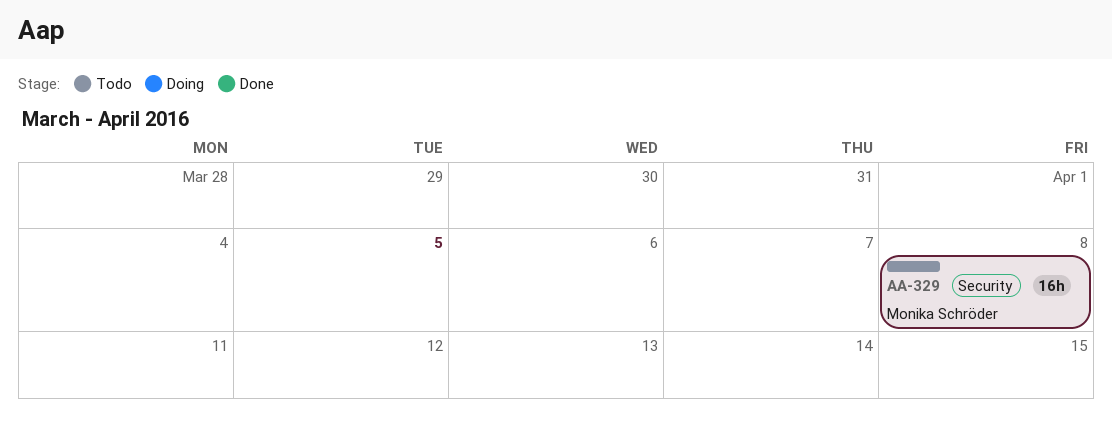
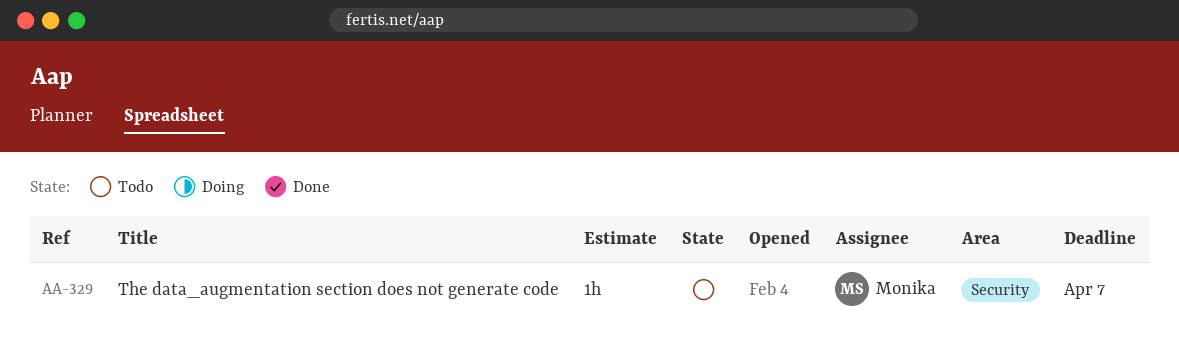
AA-329, estimate: 16h -> 1h
AA-329, due: Apr 8 -> Apr 7

